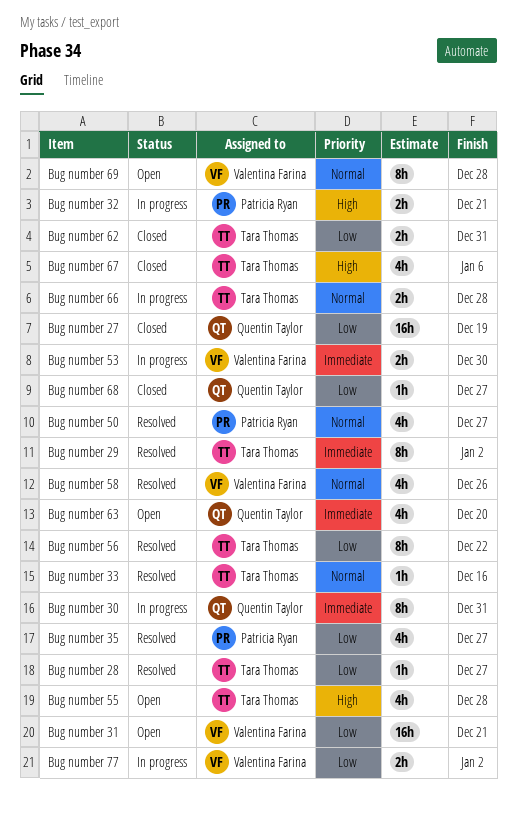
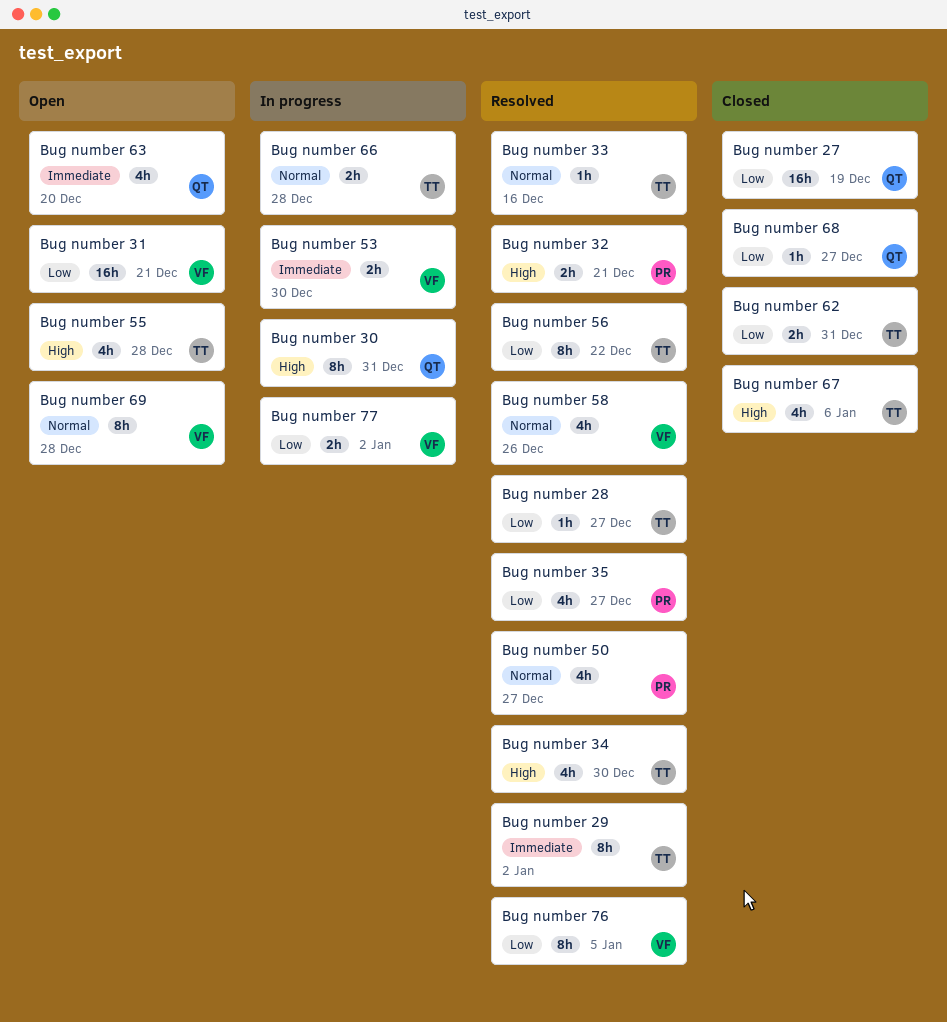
Bug number 30, priority: Immediate -> High
Bug number 32, status: In progress -> Resolved
Bug number 34: none -> present
Bug number 76: none -> present

